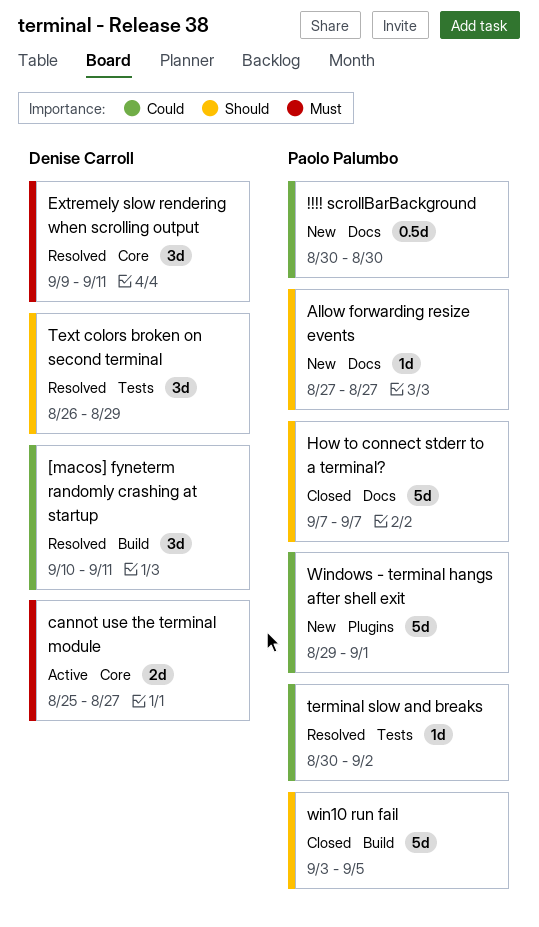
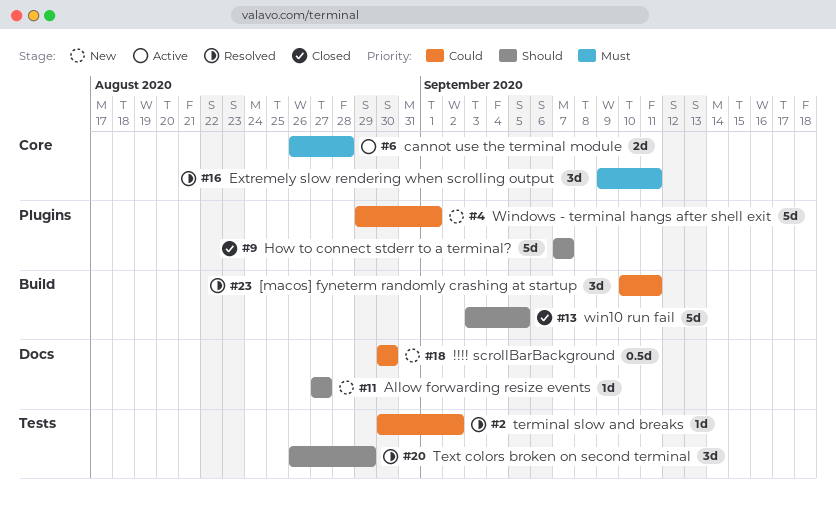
cannot use the terminal module, start: Aug 25 -> Aug 26
cannot use the terminal module, due: Aug 27 -> Aug 28
How to connect stderr to a terminal?, label: Docs -> Plugins

